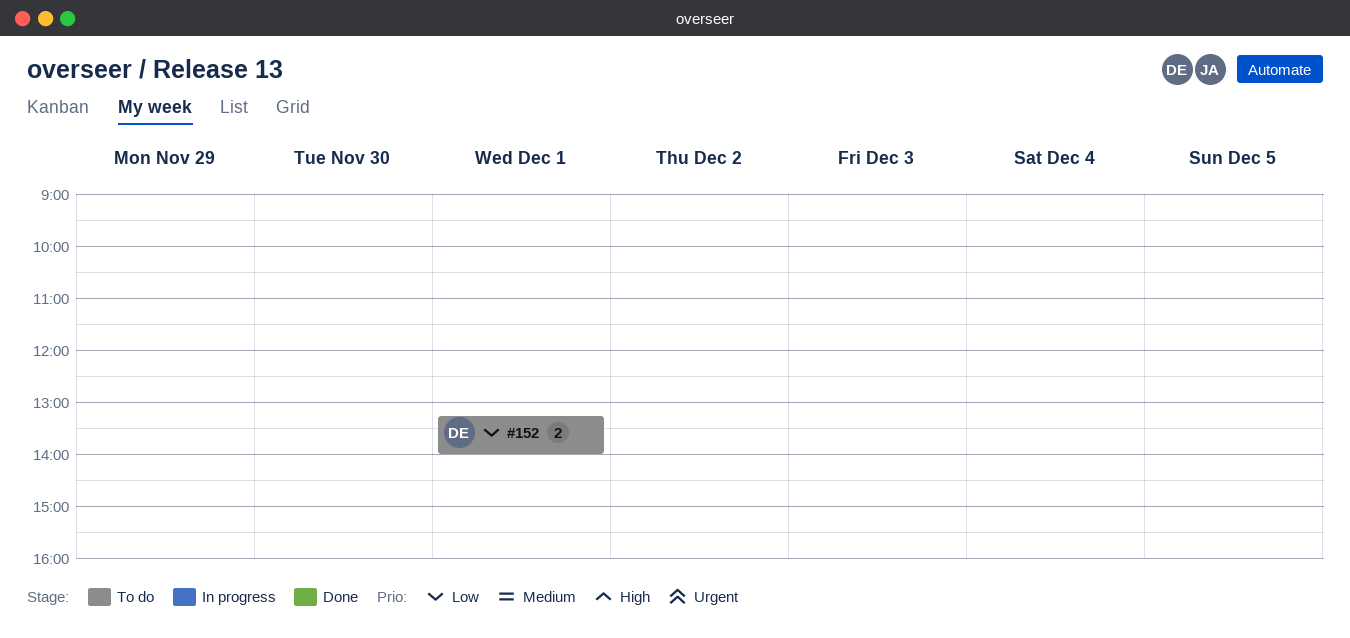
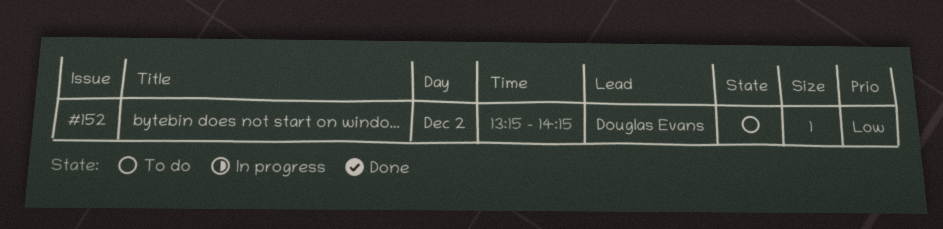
#152, estimate: 2 -> 1
#152, day: Dec 1 -> Dec 2
#152, ends: 14:00 -> 14:15

